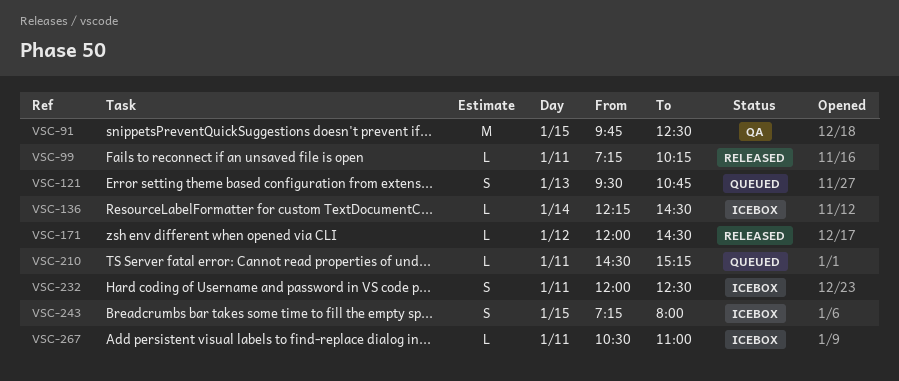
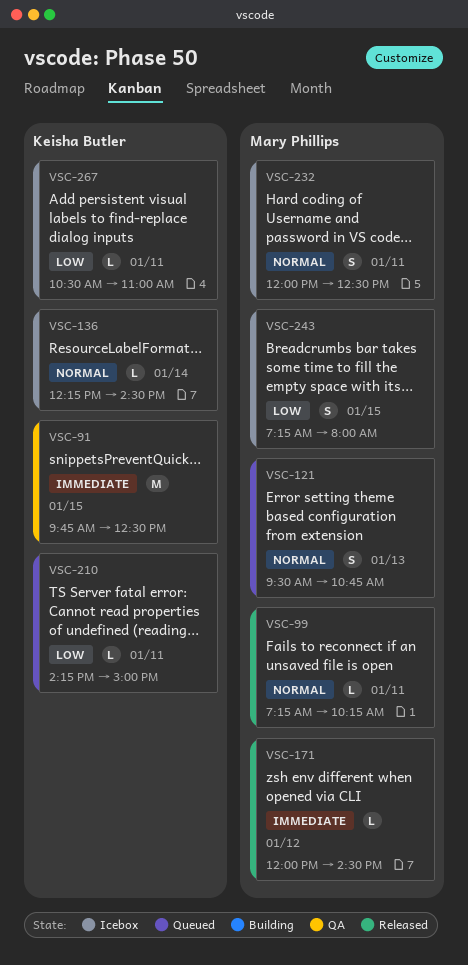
VSC-210, begins: 14:30 -> 14:15
VSC-210, ends: 15:15 -> 15:00

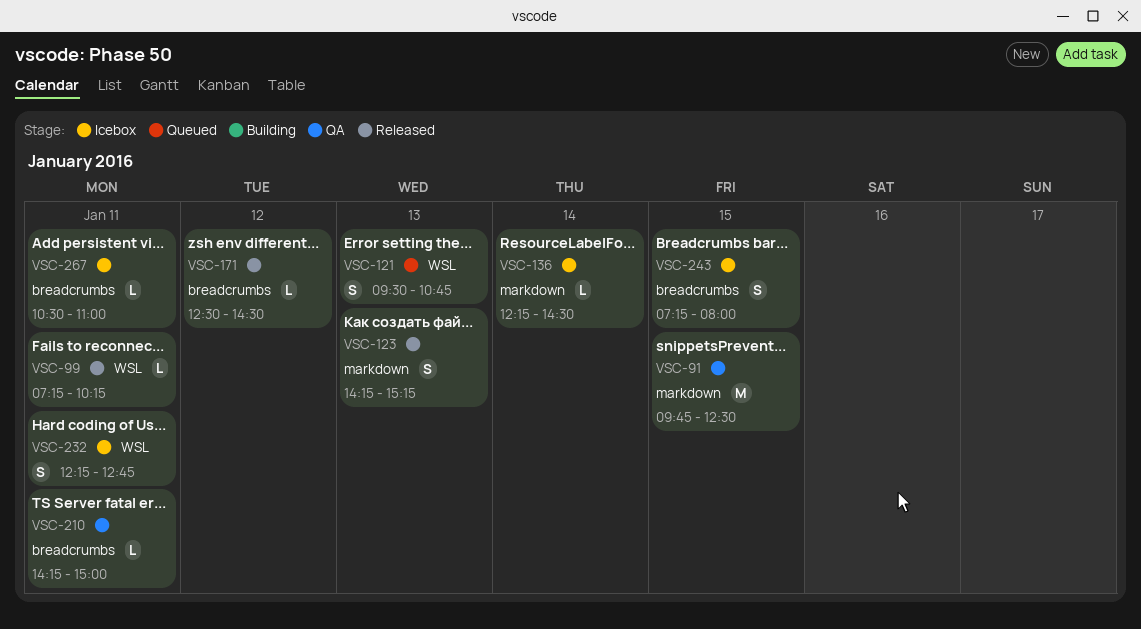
VSC-123: none -> present
VSC-171, begins: 12:00 -> 12:30
VSC-210, status: Queued -> QA
VSC-232, begins: 12:00 -> 12:15
VSC-232, ends: 12:30 -> 12:45

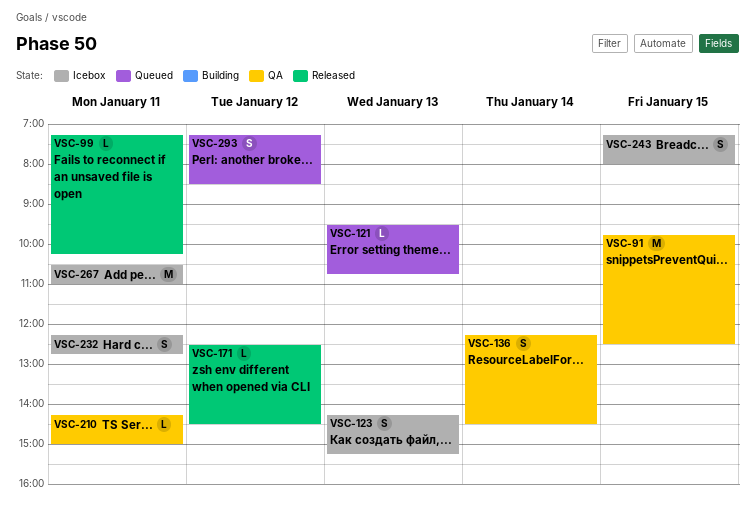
VSC-121, estimate: S -> L
VSC-123, status: Released -> Icebox
VSC-136, status: Icebox -> QA
VSC-136, estimate: L -> S
VSC-267, estimate: L -> M
VSC-293: none -> present

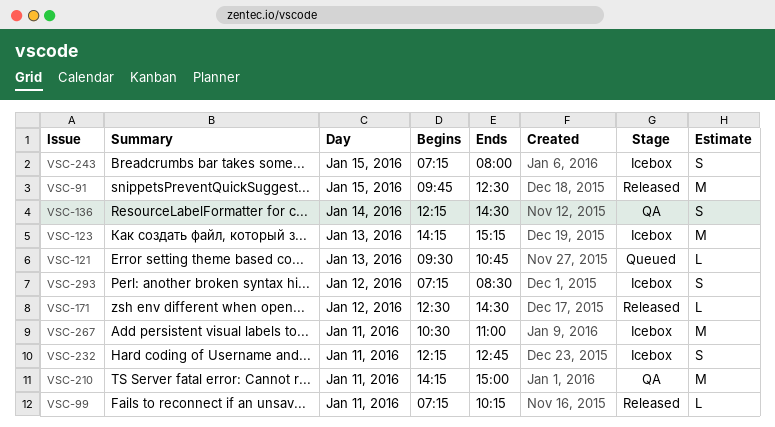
VSC-91, status: QA -> Released
VSC-123, estimate: S -> M
VSC-210, estimate: L -> M
VSC-293, status: Queued -> Icebox

